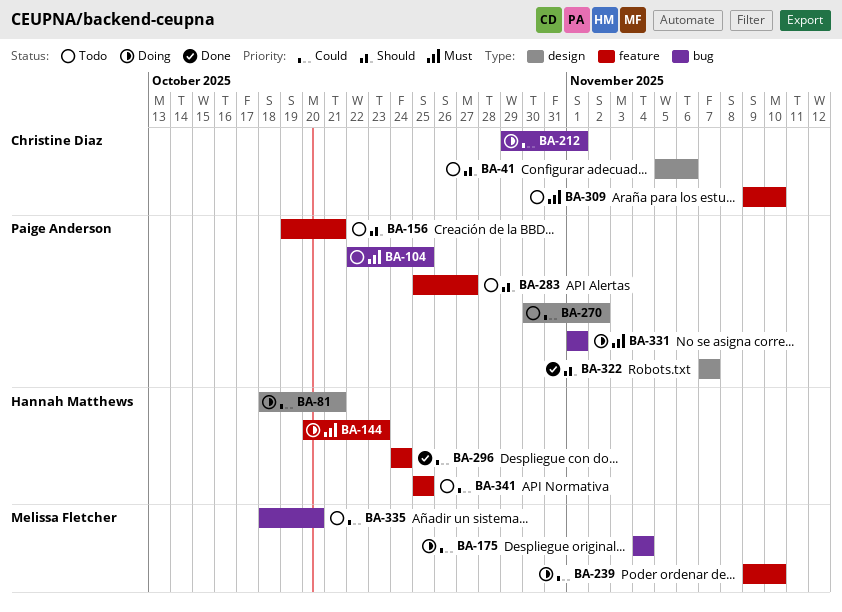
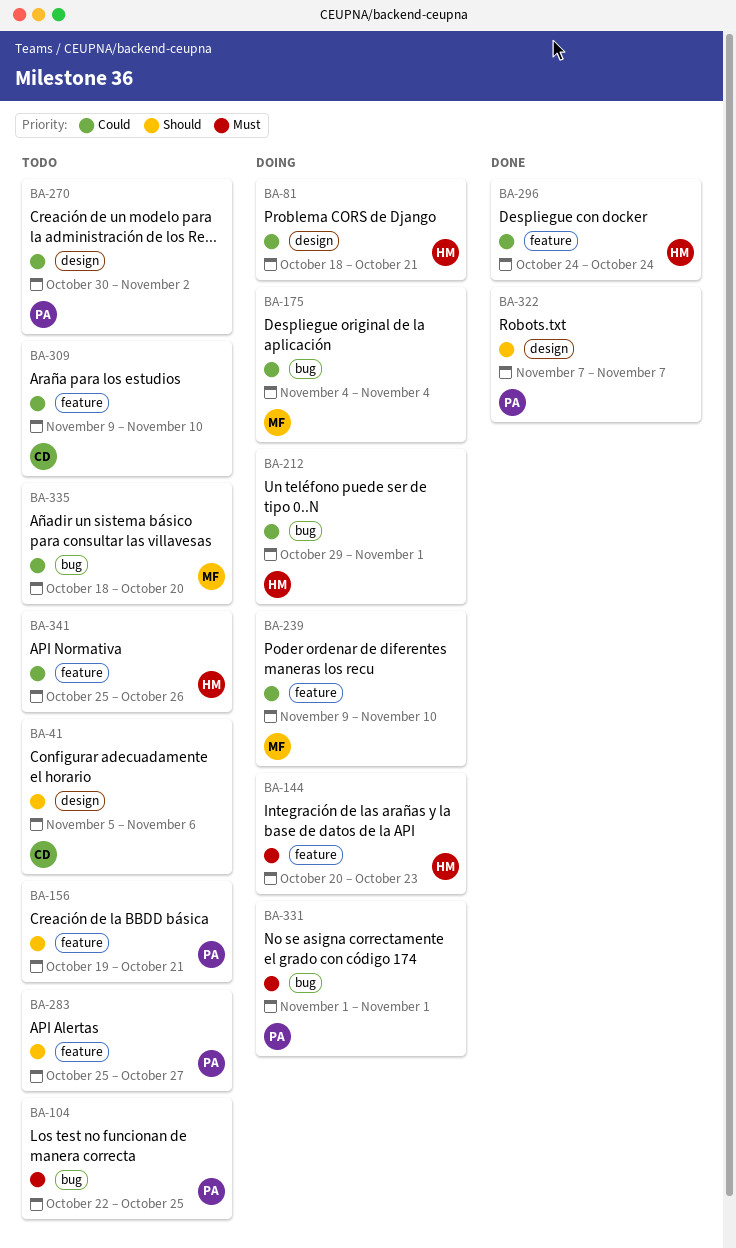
BA-212, owner: Christine Diaz -> Hannah Matthews
BA-309, priority: Must -> Could
BA-341, due: Oct 25 -> Oct 26

